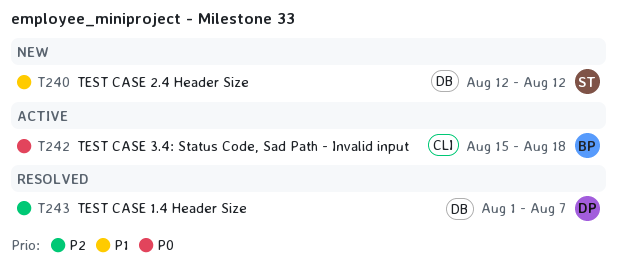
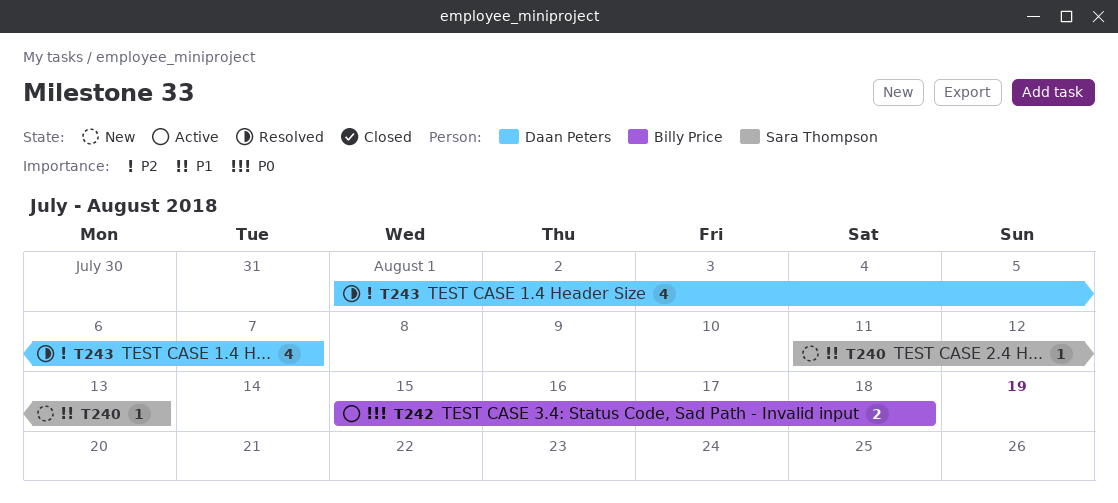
T240, start: Aug 12 -> Aug 11
T240, due: Aug 12 -> Aug 13

